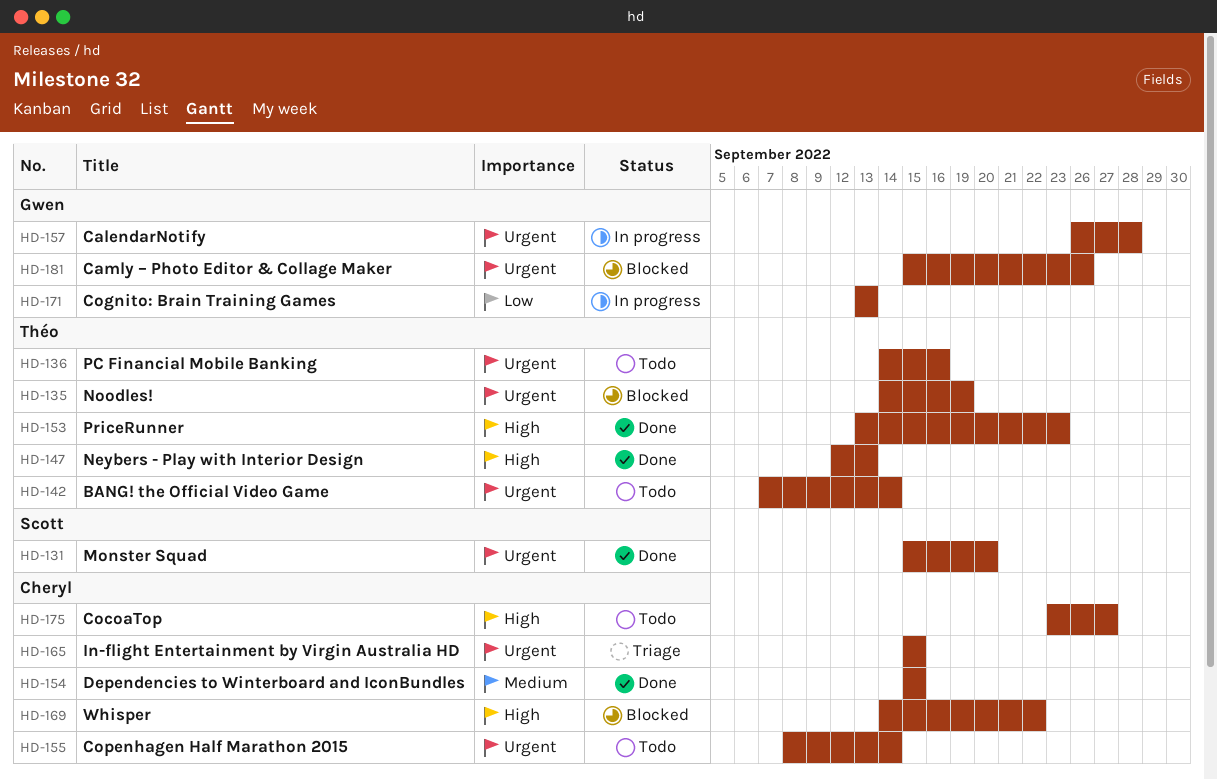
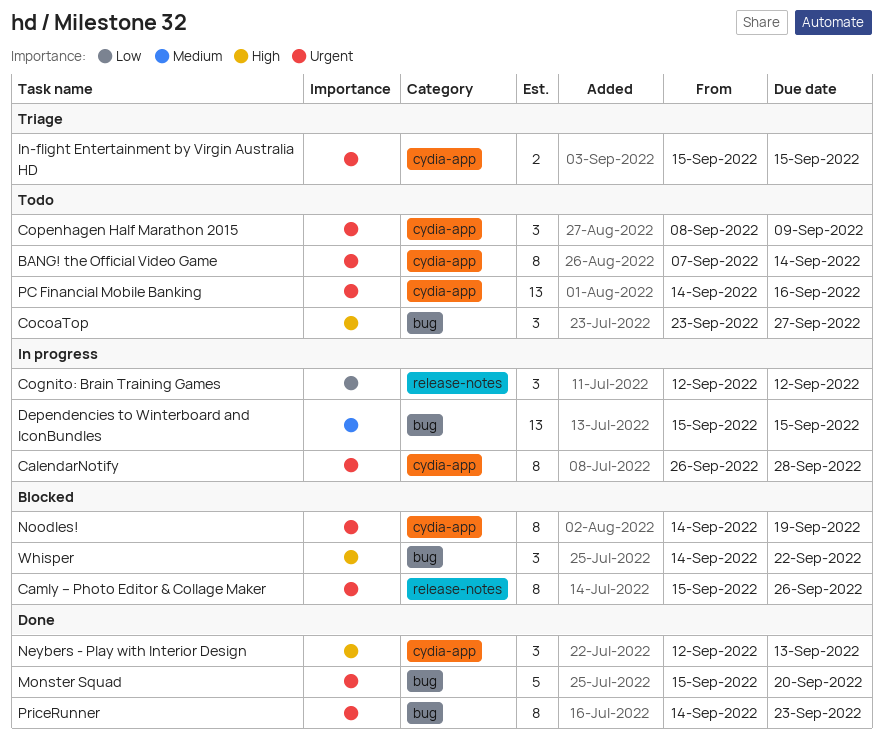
Cognito: Brain Training Games, start: Sep 13 -> Sep 12
Cognito: Brain Training Games, due: Sep 13 -> Sep 12
Copenhagen Half Marathon 2015, due: Sep 14 -> Sep 9
Dependencies to Winterboard and IconBundles, status: Done -> In progress
PriceRunner, priority: High -> Urgent
PriceRunner, start: Sep 13 -> Sep 14

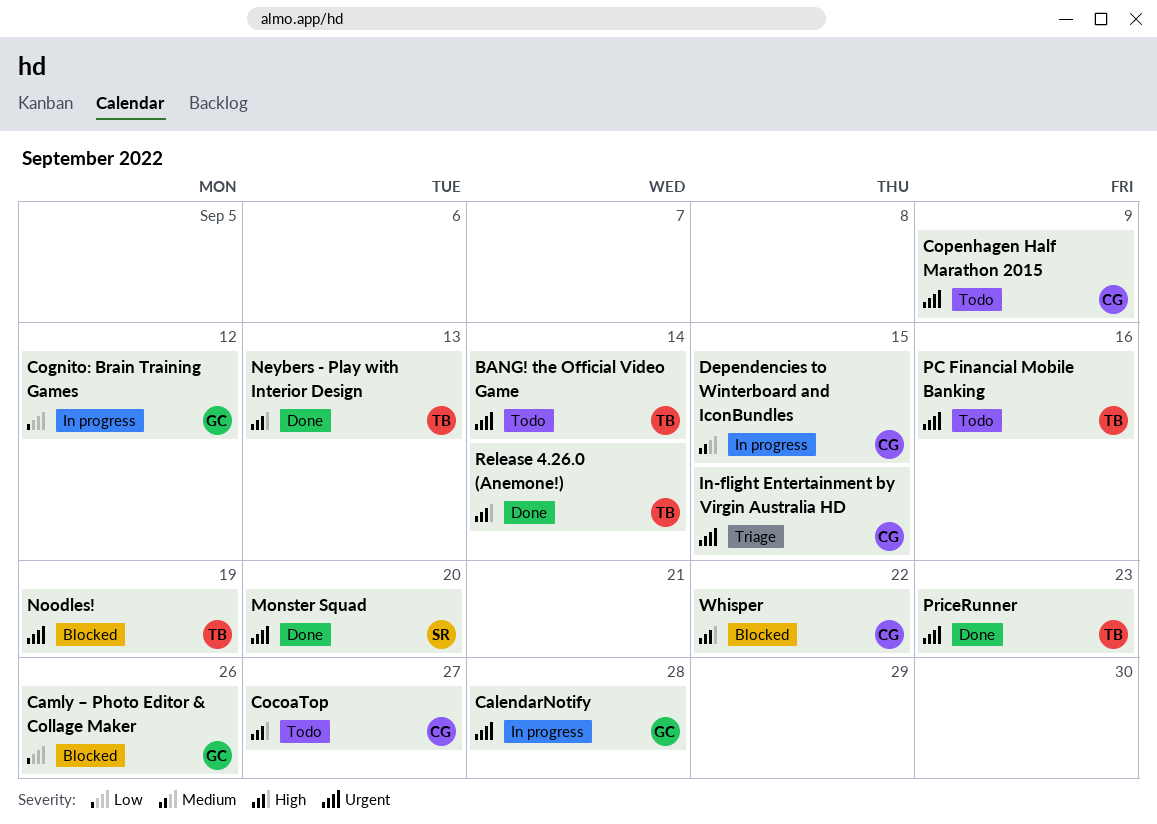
Camly – Photo Editor & Collage Maker, priority: Urgent -> Low
Release 4.26.0 (Anemone!): none -> present

